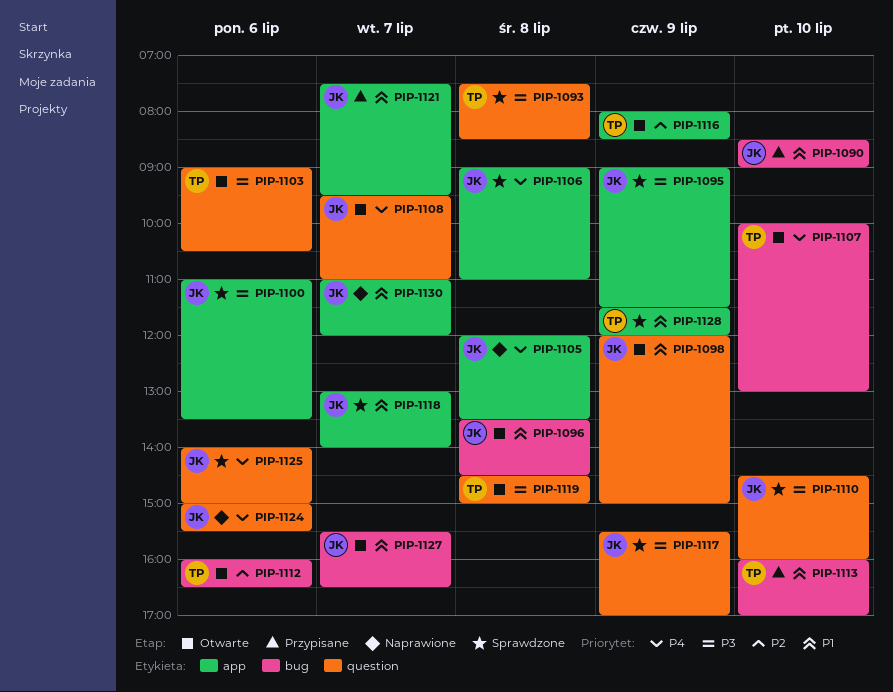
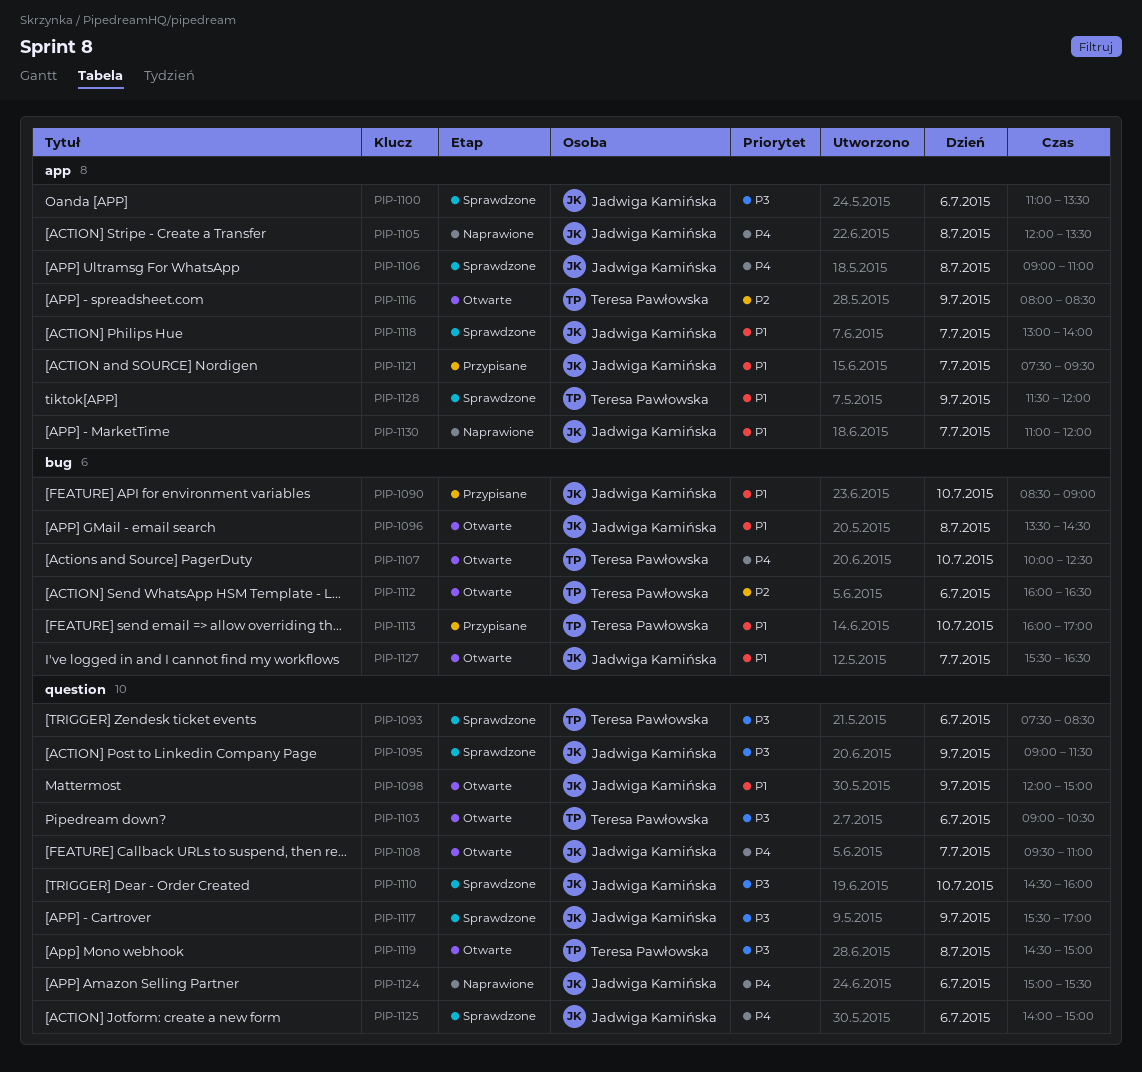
PIP-1093, day: Jul 8 -> Jul 6
PIP-1095, label: app -> question
PIP-1107, ends: 13:00 -> 12:30

